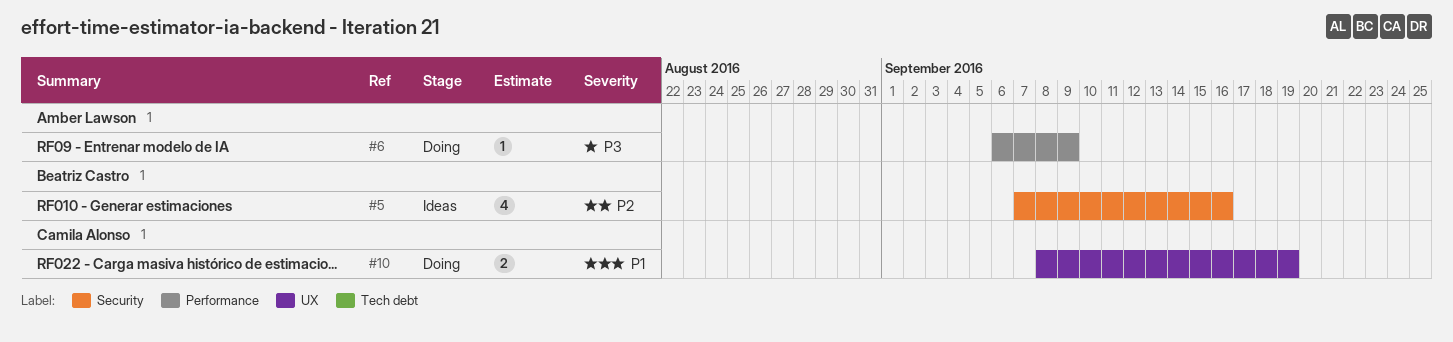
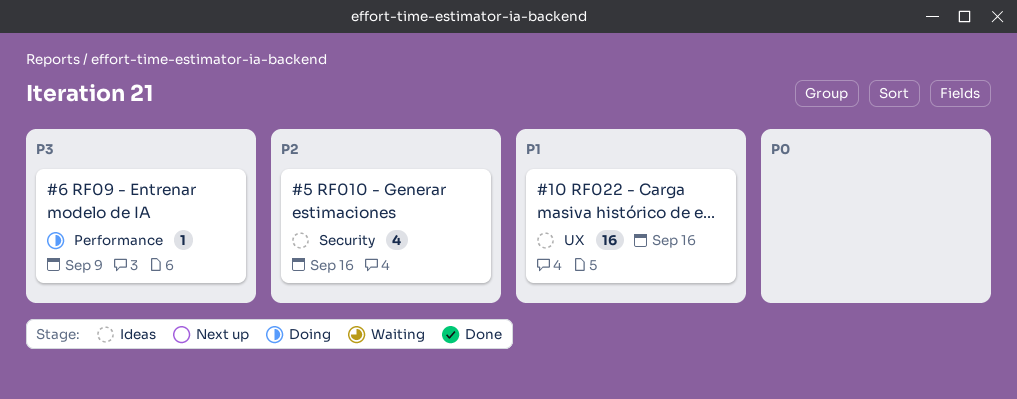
#10, status: Doing -> Ideas
#10, estimate: 2 -> 16
#10, due: Sep 19 -> Sep 16

